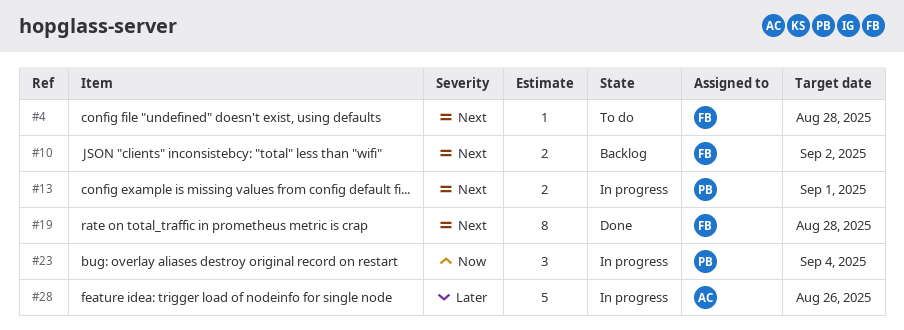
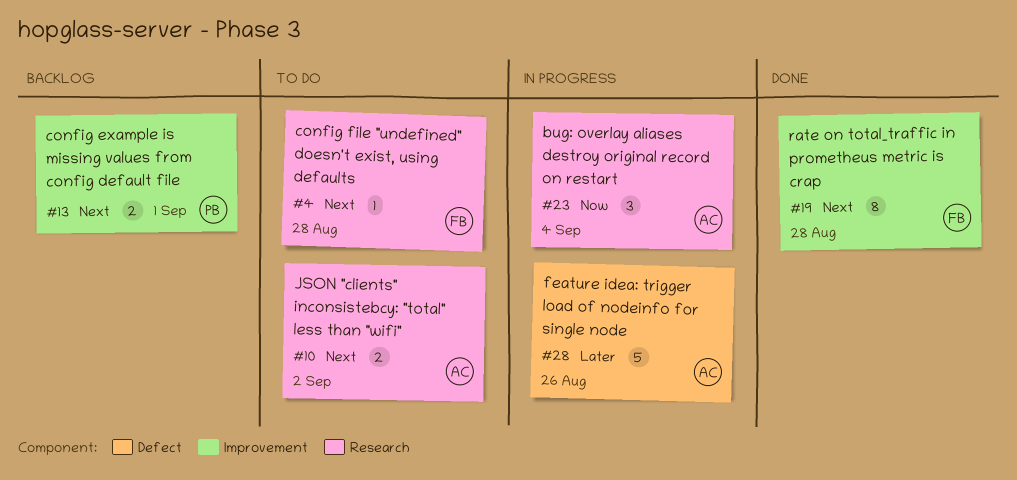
#10, status: Backlog -> To do
#10, owner: FB -> AC
#13, status: In progress -> Backlog
#23, owner: PB -> AC

